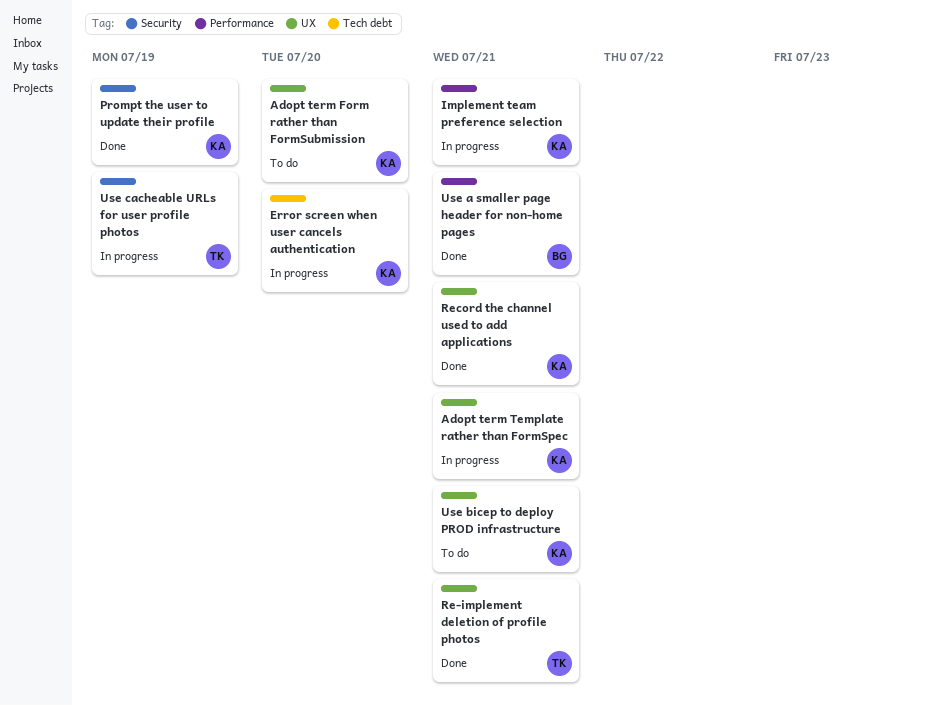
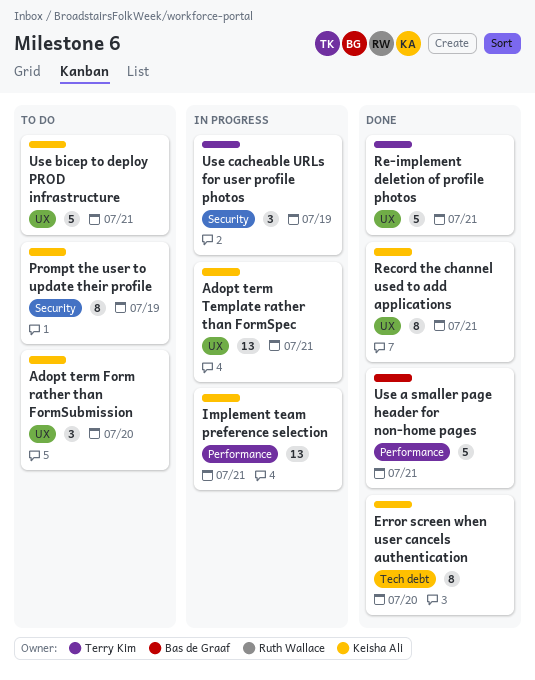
Error screen when user cancels authentication, status: In progress -> Done
Prompt the user to update their profile, status: Done -> To do

